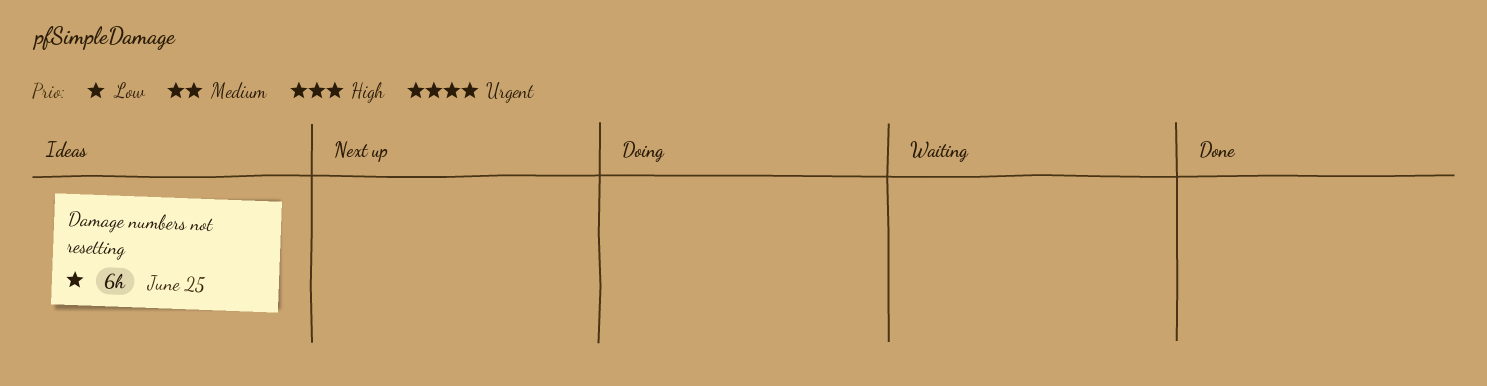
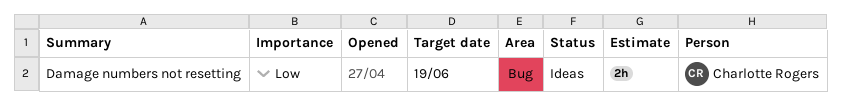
Damage numbers not resetting, estimate: 6h -> 2h
Damage numbers not resetting, due: Jun 25 -> Jun 19

